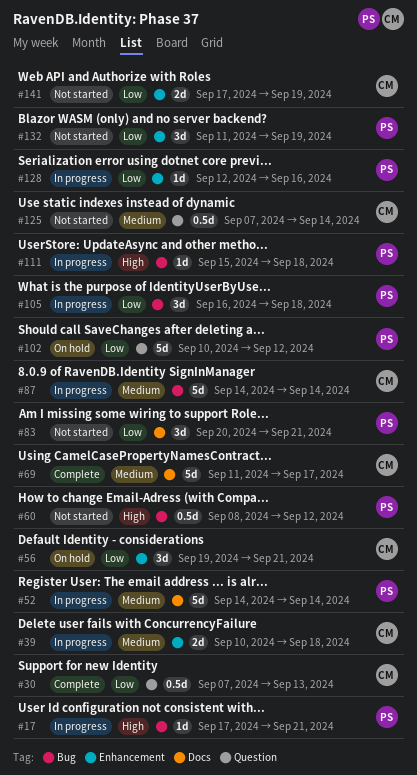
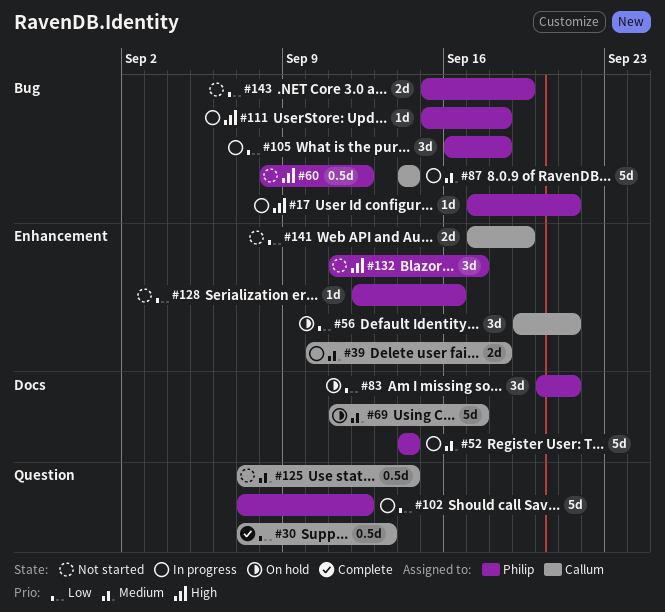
#69, status: Complete -> On hold
#83, status: Not started -> On hold
#102, status: On hold -> In progress
#102, start: Sep 10 -> Sep 7
#128, status: In progress -> Not started
#132, priority: Low -> High
#132, due: Sep 19 -> Sep 17
#143: none -> present

